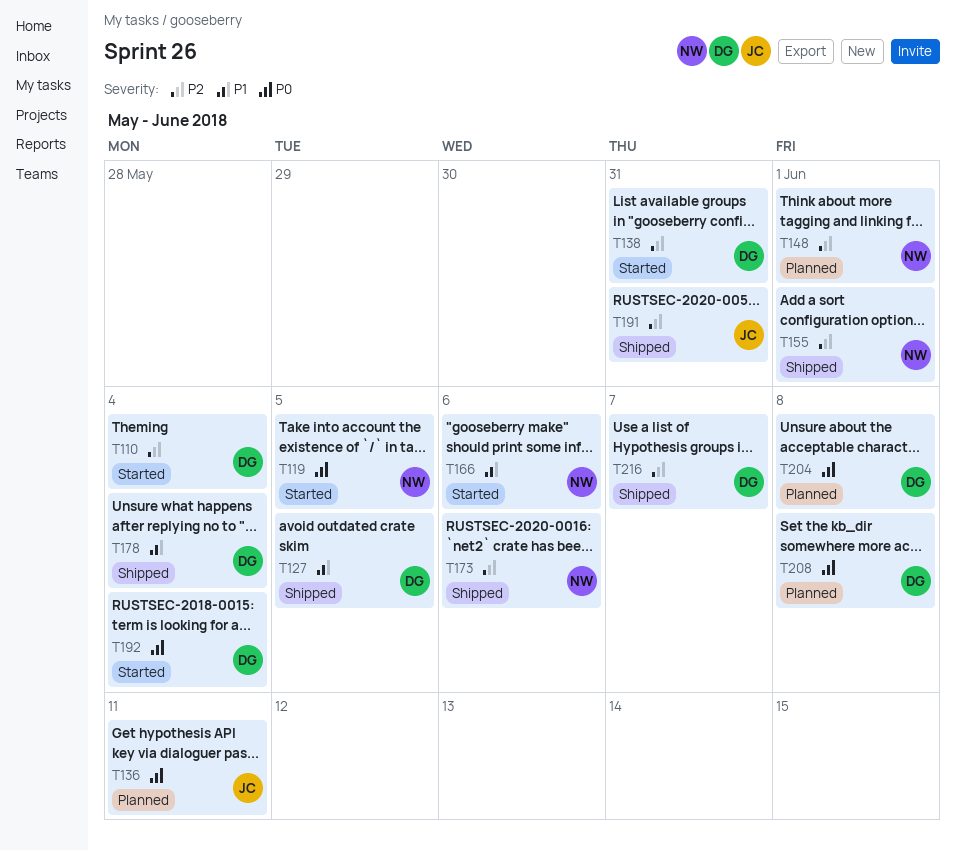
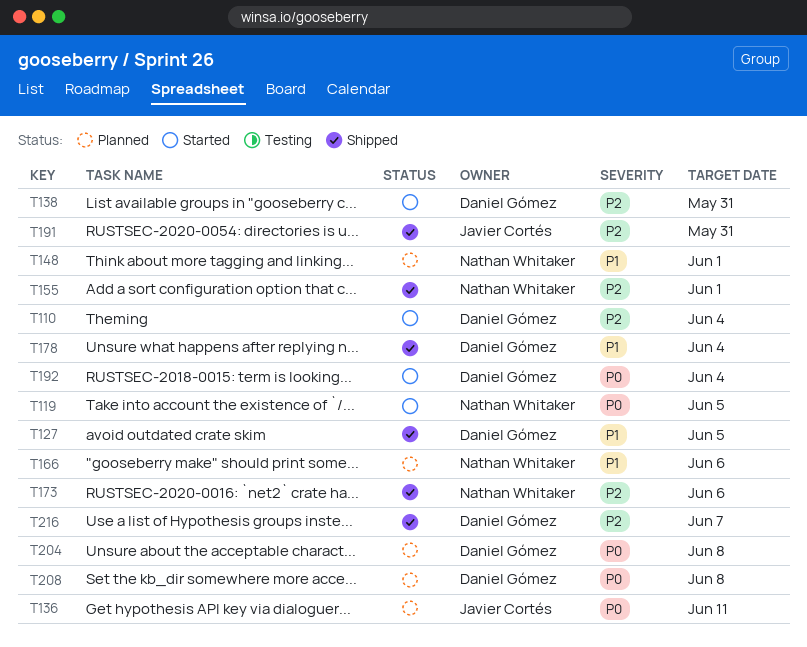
T148, priority: P2 -> P1
T166, status: Started -> Planned

